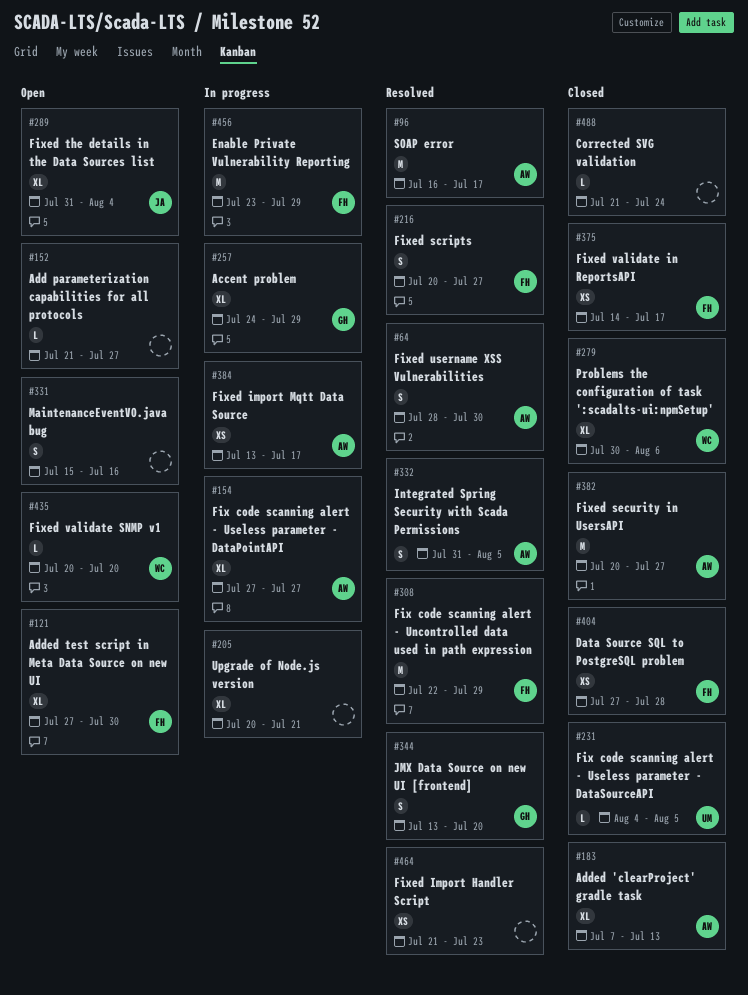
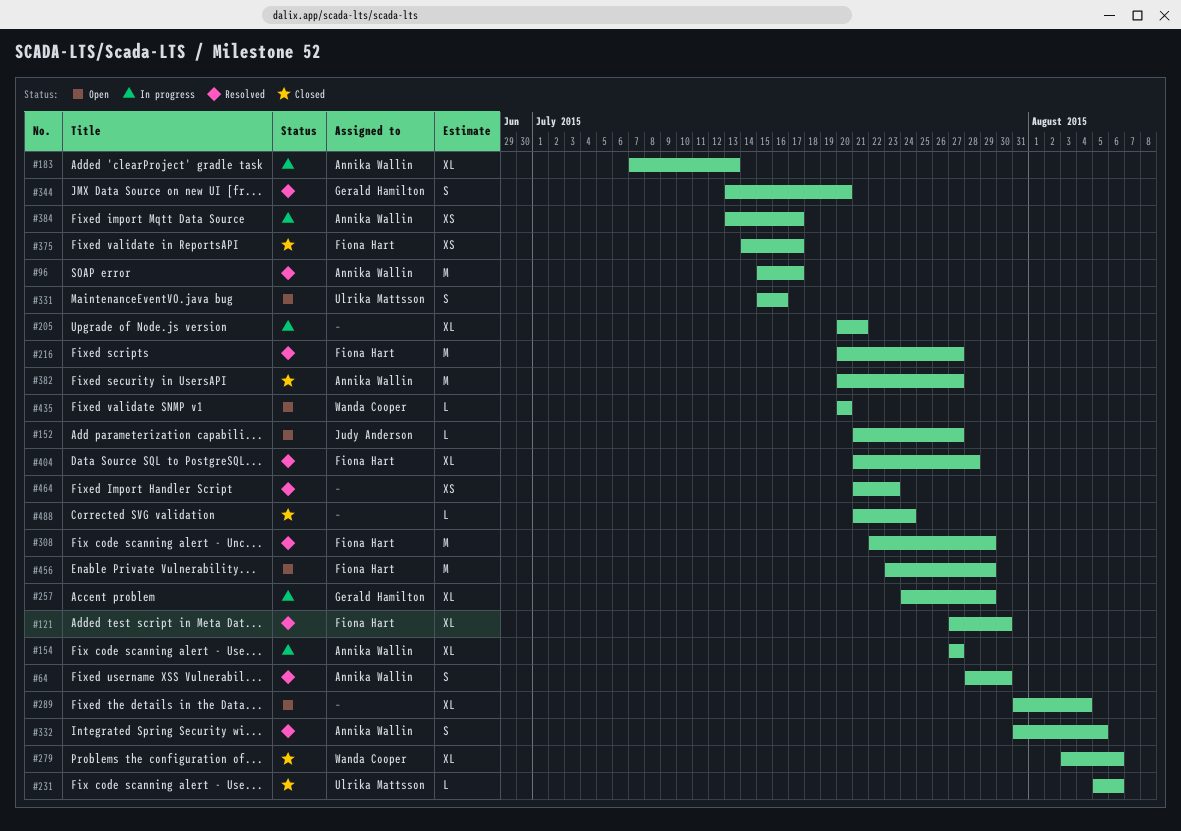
#96, start: Jul 16 -> Jul 15
#121, status: Open -> Resolved
#152, owner: none -> Judy Anderson
#183, status: Closed -> In progress
#216, estimate: S -> M
#231, start: Aug 4 -> Aug 5
#231, due: Aug 5 -> Aug 6
#279, start: Jul 30 -> Aug 3
#289, owner: Judy Anderson -> none
#331, owner: none -> Ulrika Mattsson
#404, status: Closed -> Resolved
#404, estimate: XS -> XL
#404, start: Jul 27 -> Jul 21
#456, status: In progress -> Open

